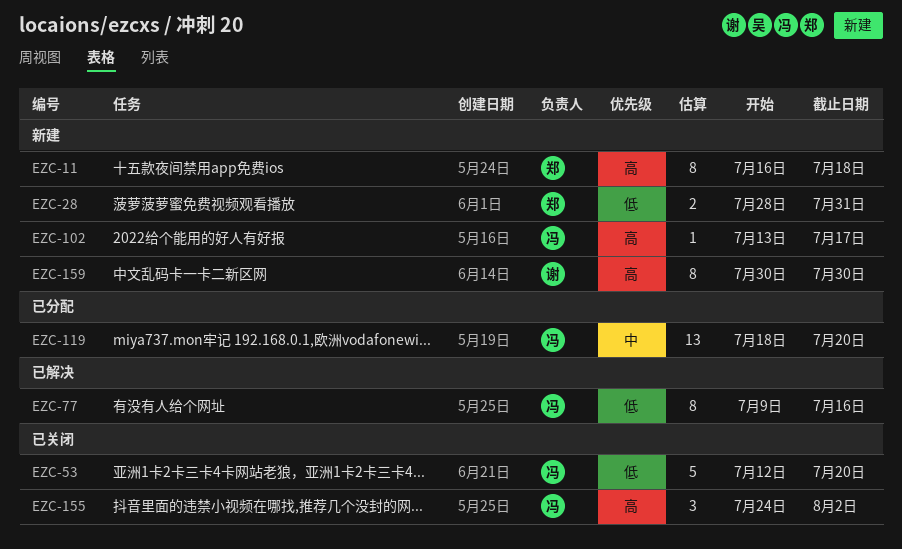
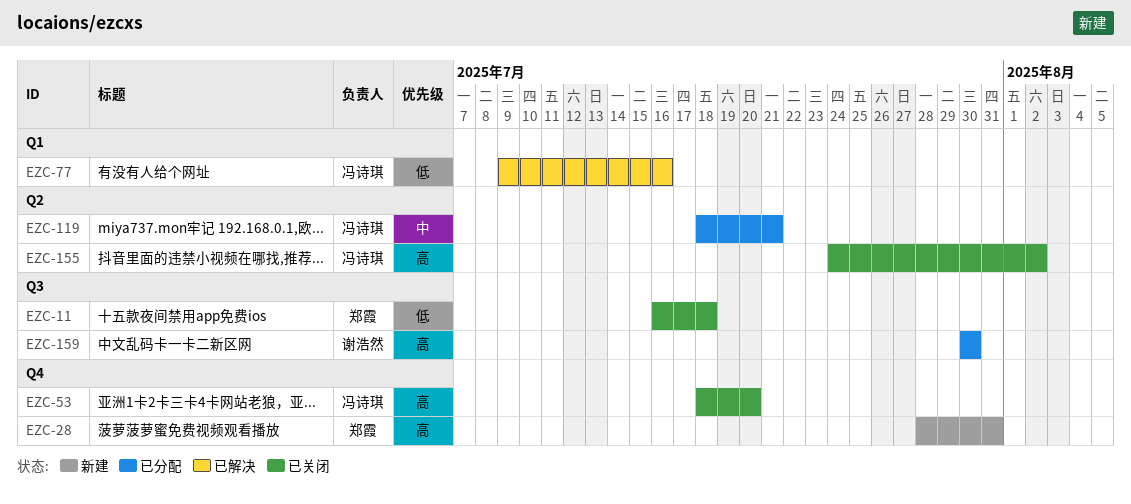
EZC-11, status: 新建 -> 已关闭
EZC-11, priority: 高 -> 低
EZC-28, priority: 低 -> 高
EZC-53, priority: 低 -> 高
EZC-53, start: Jul 12 -> Jul 18
EZC-102: present -> none
EZC-119, due: Jul 20 -> Jul 21
EZC-159, status: 新建 -> 已分配

